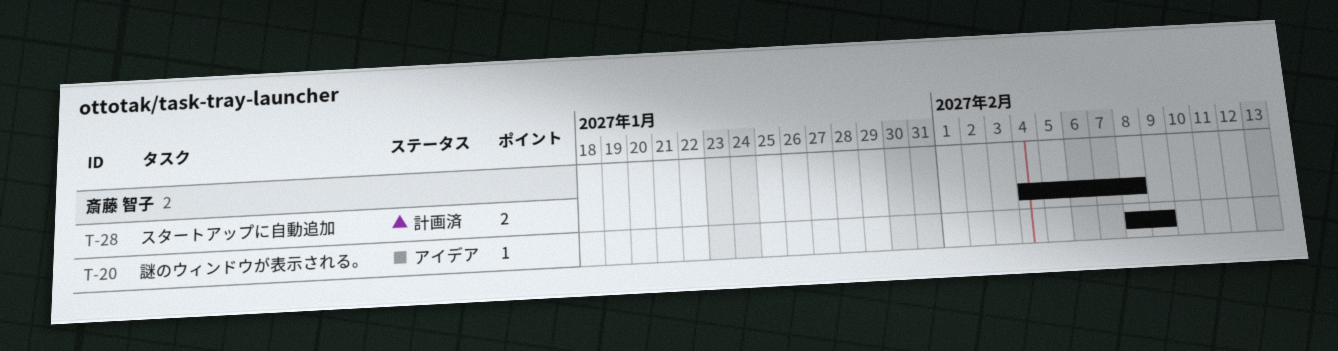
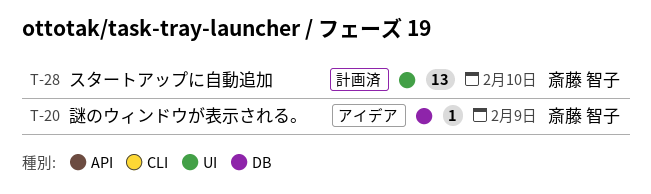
T-28, estimate: 2 -> 13
T-28, due: Feb 8 -> Feb 10

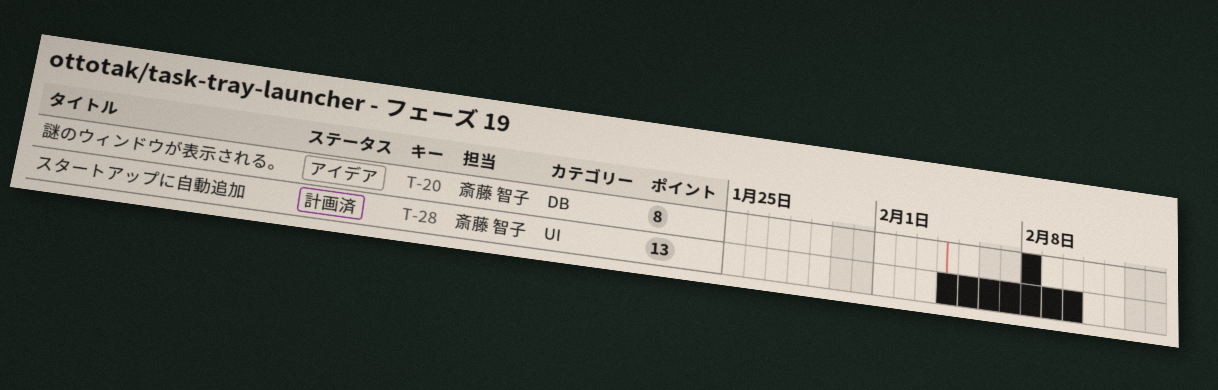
T-20, estimate: 1 -> 8
T-20, due: Feb 9 -> Feb 8

